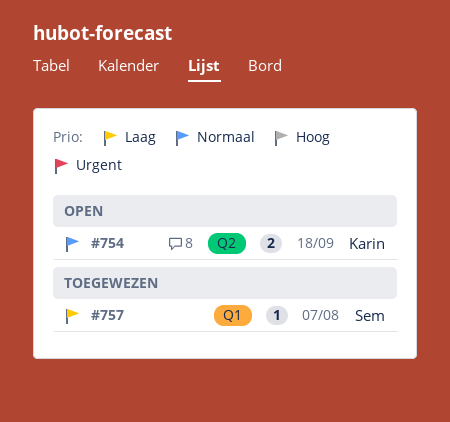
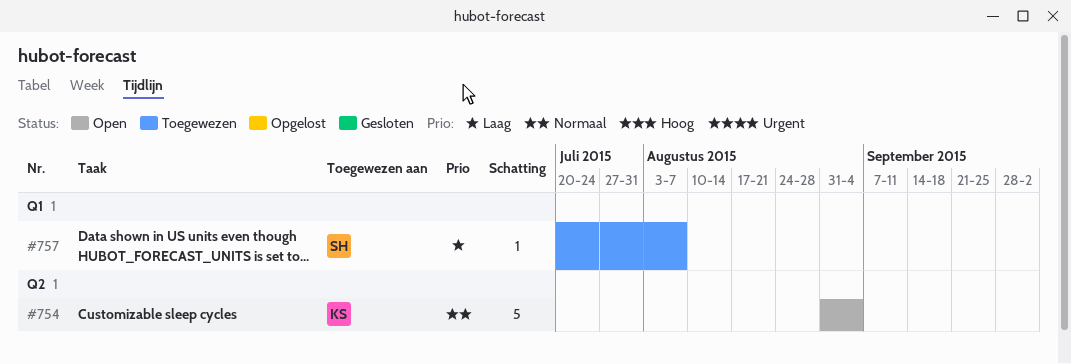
#754, estimate: 2 -> 5
#754, due: Sep 18 -> Sep 4

